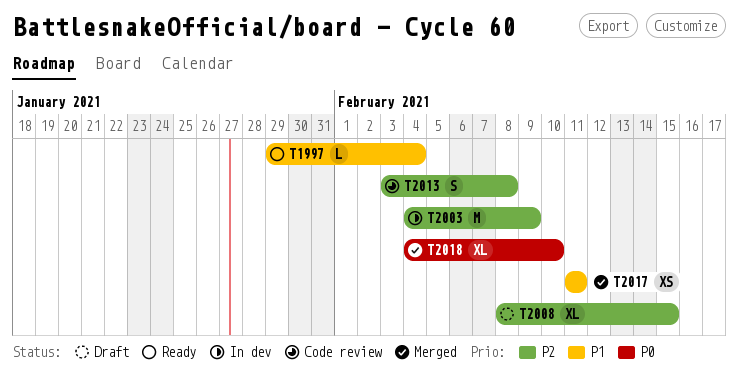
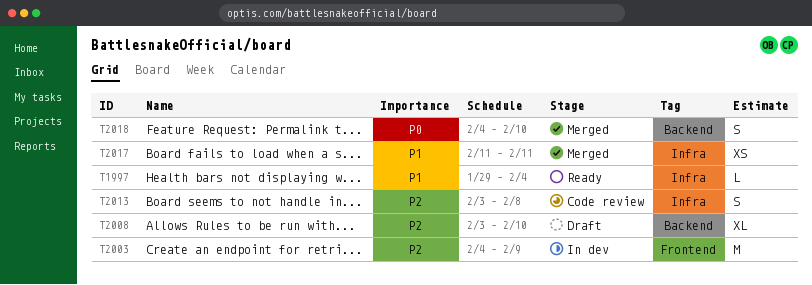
T2008, start: Feb 8 -> Feb 3
T2008, due: Feb 15 -> Feb 10
T2018, estimate: XL -> S

